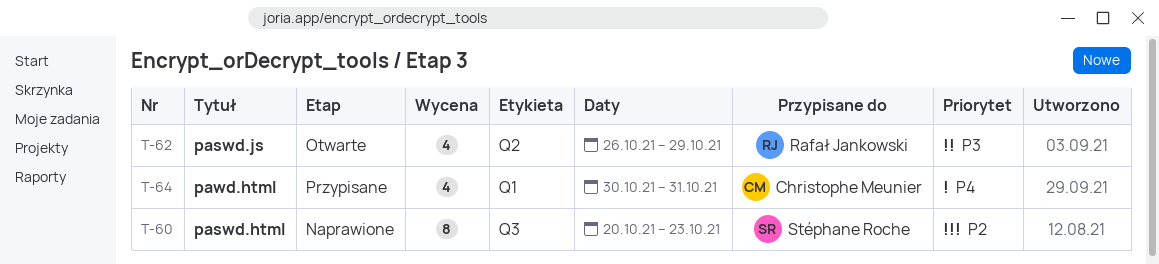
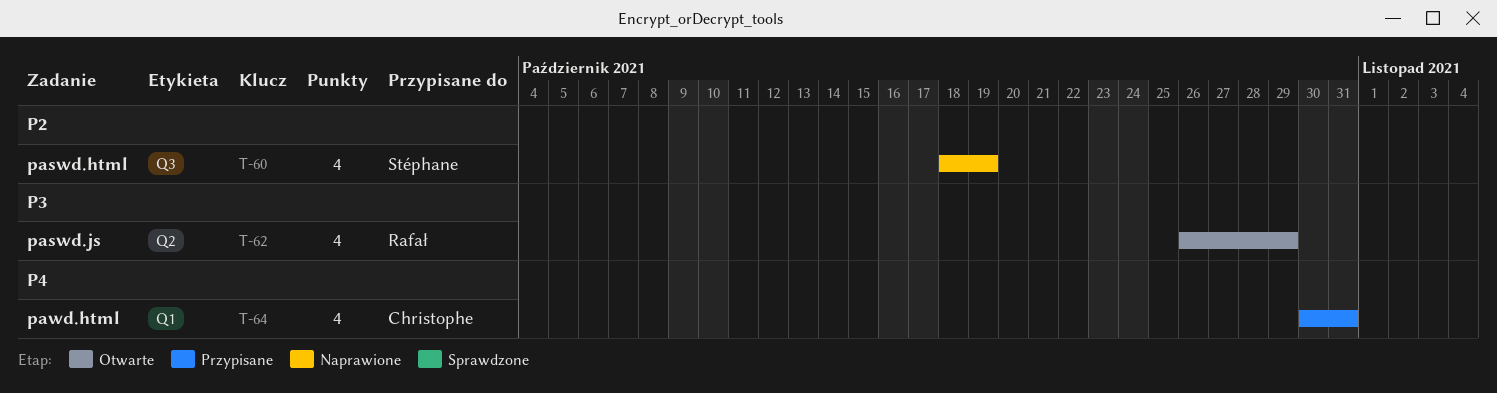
T-60, estimate: 8 -> 4
T-60, start: Oct 20 -> Oct 18
T-60, due: Oct 23 -> Oct 19

